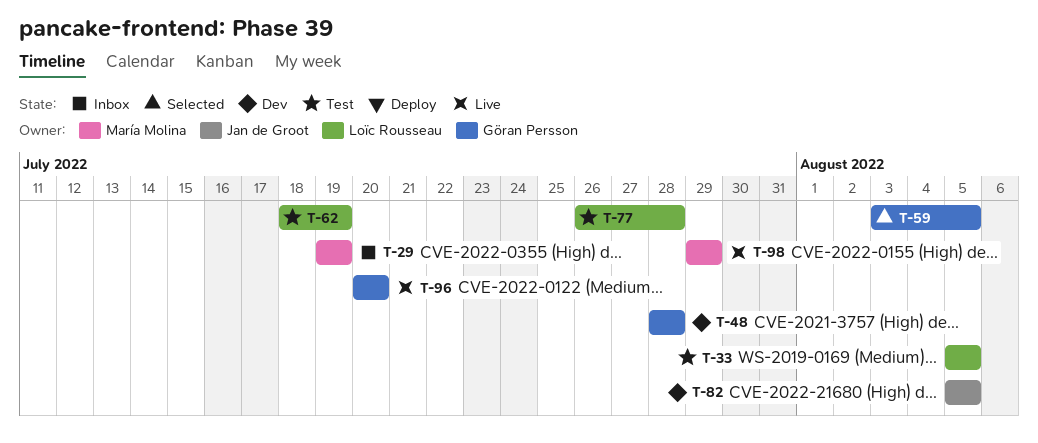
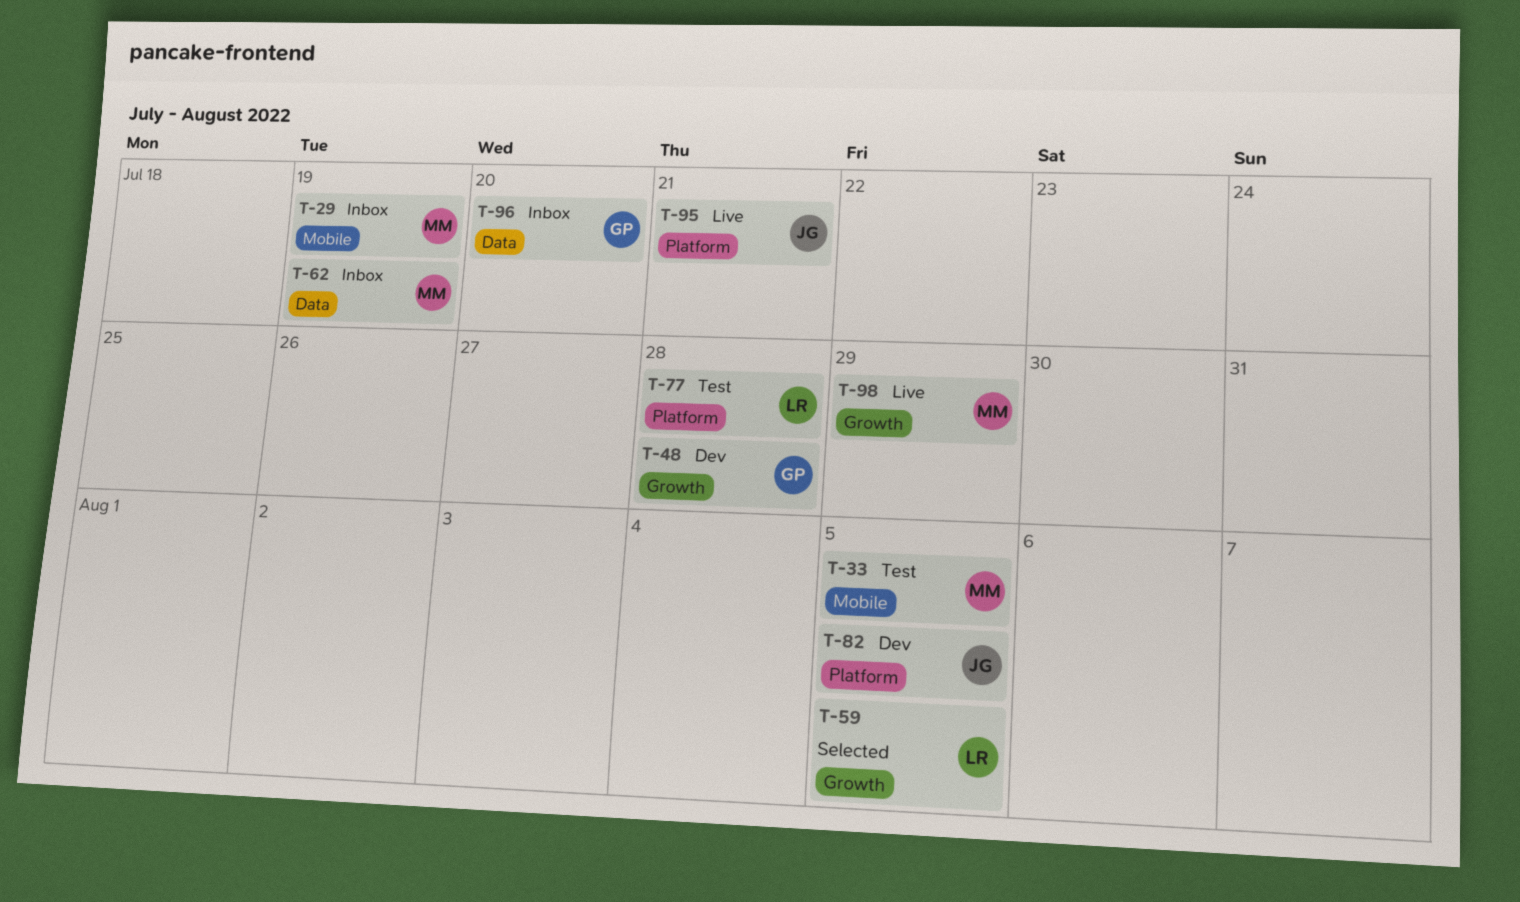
T-33, owner: Loïc Rousseau -> María Molina
T-59, owner: Göran Persson -> Loïc Rousseau
T-62, status: Test -> Inbox
T-62, owner: Loïc Rousseau -> María Molina
T-95: none -> present
T-96, status: Live -> Inbox

